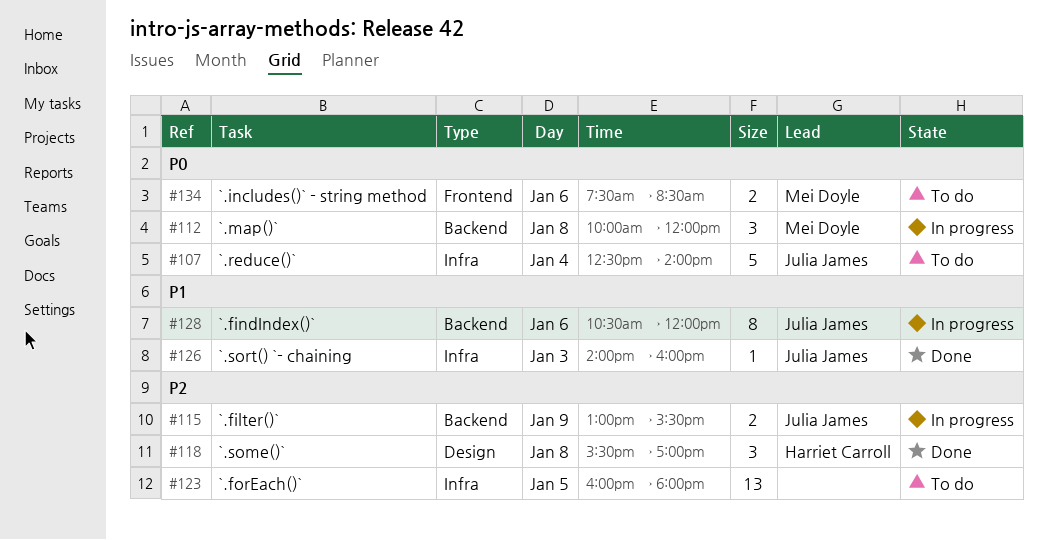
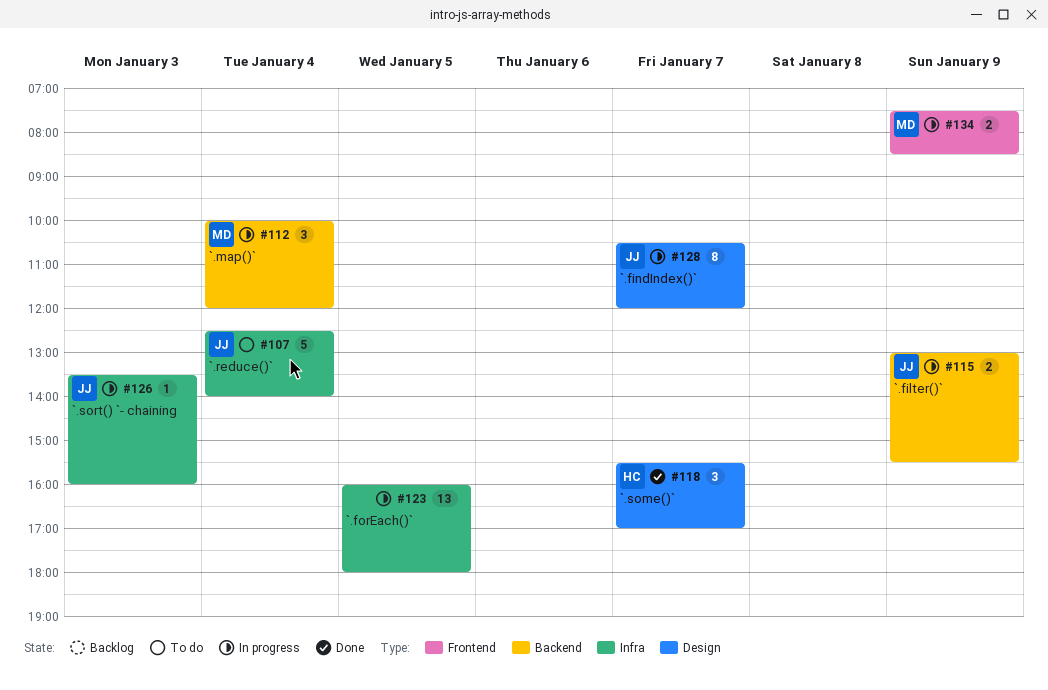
#112, day: Jan 8 -> Jan 4
#118, day: Jan 8 -> Jan 7
#123, status: To do -> In progress
#126, status: Done -> In progress
#126, begins: 14:00 -> 13:30
#128, label: Backend -> Design
#128, day: Jan 6 -> Jan 7
#134, status: To do -> In progress
#134, day: Jan 6 -> Jan 9

